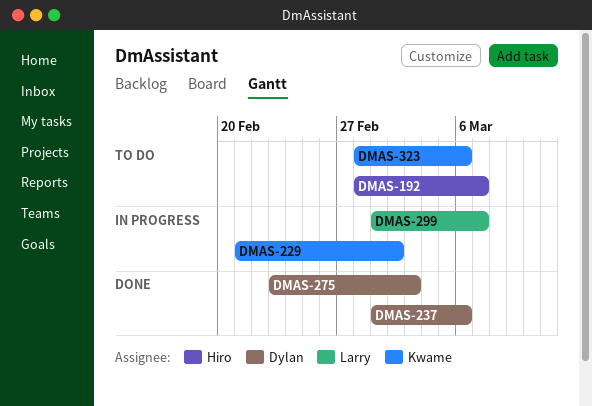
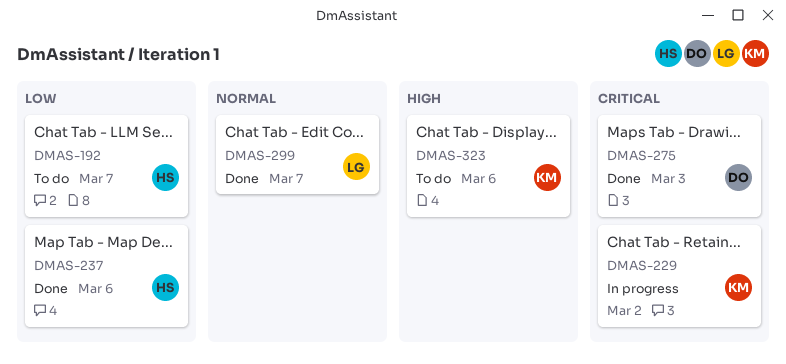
DMAS-237, owner: Dylan -> Hiro
DMAS-299, status: In progress -> Done

